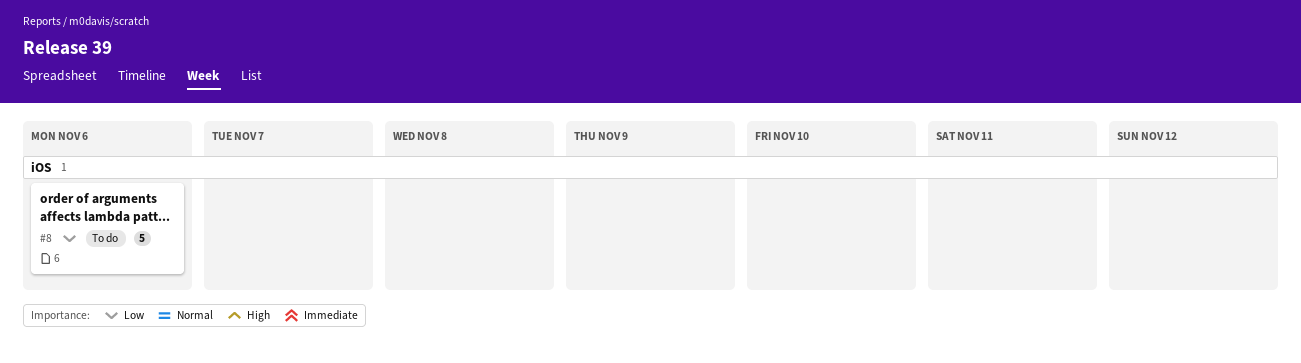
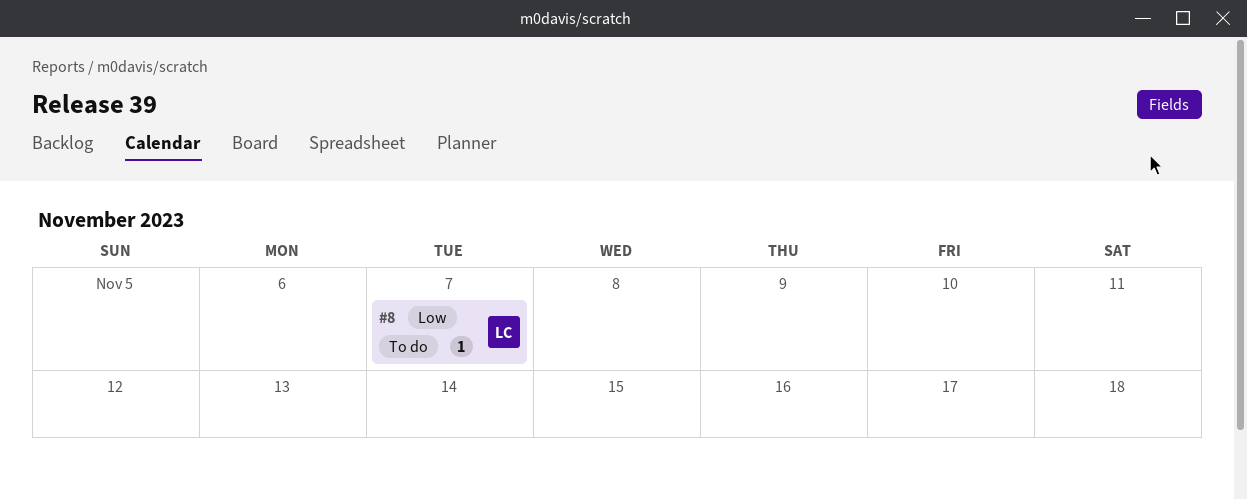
#8, estimate: 5 -> 1
#8, due: Nov 6 -> Nov 7

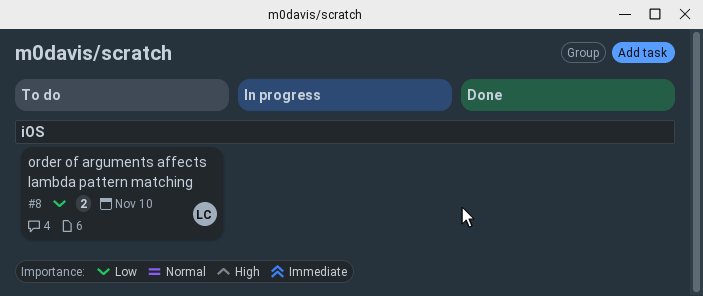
#8, estimate: 1 -> 2
#8, due: Nov 7 -> Nov 10

